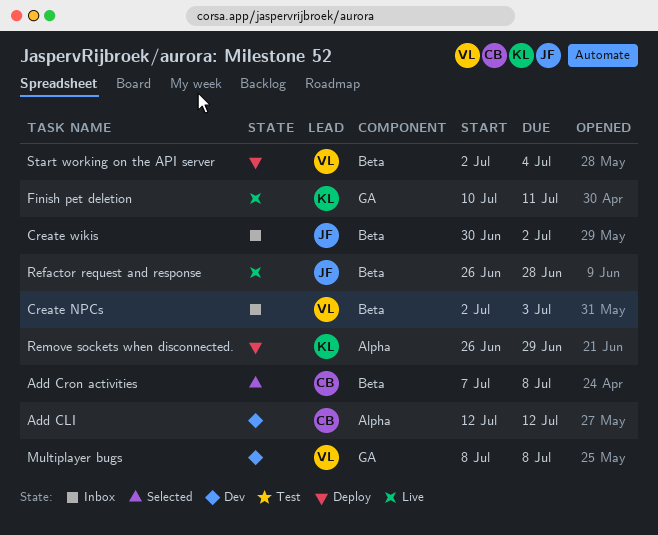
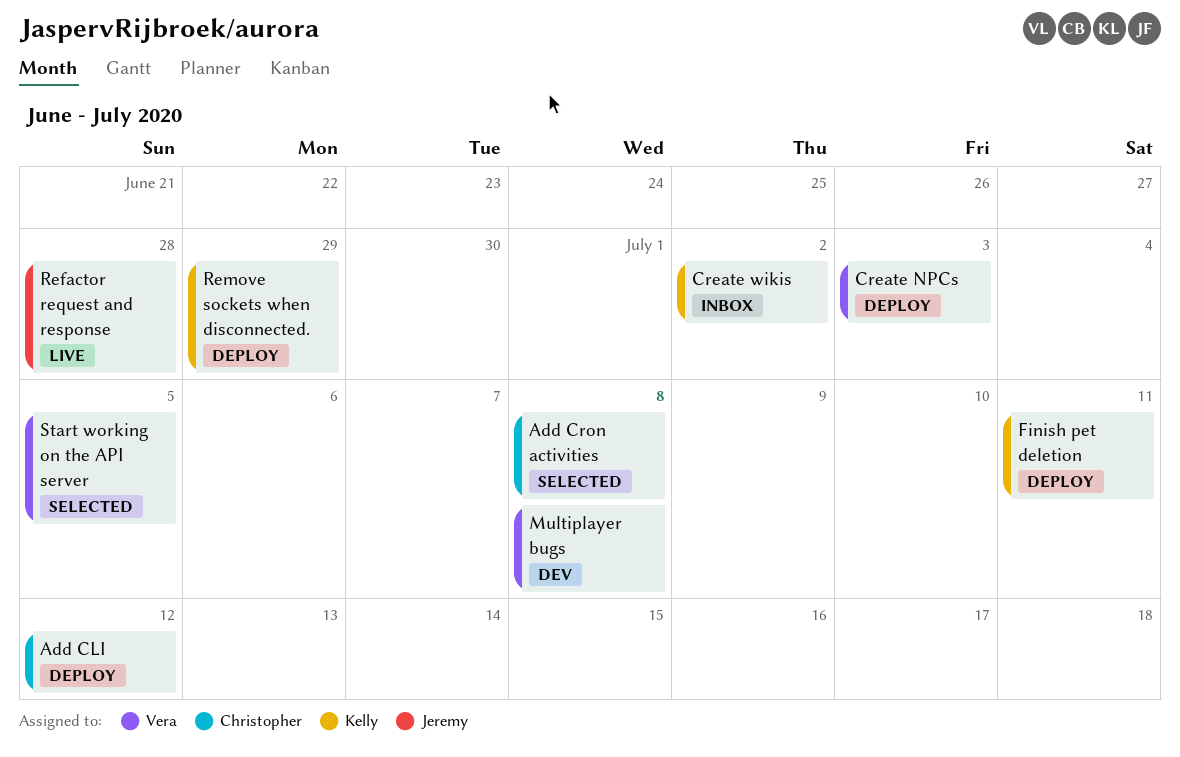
Add CLI, status: Dev -> Deploy
Create NPCs, status: Inbox -> Deploy
Create wikis, owner: Jeremy -> Kelly
Finish pet deletion, status: Live -> Deploy
Start working on the API server, status: Deploy -> Selected
Start working on the API server, due: Jul 4 -> Jul 5

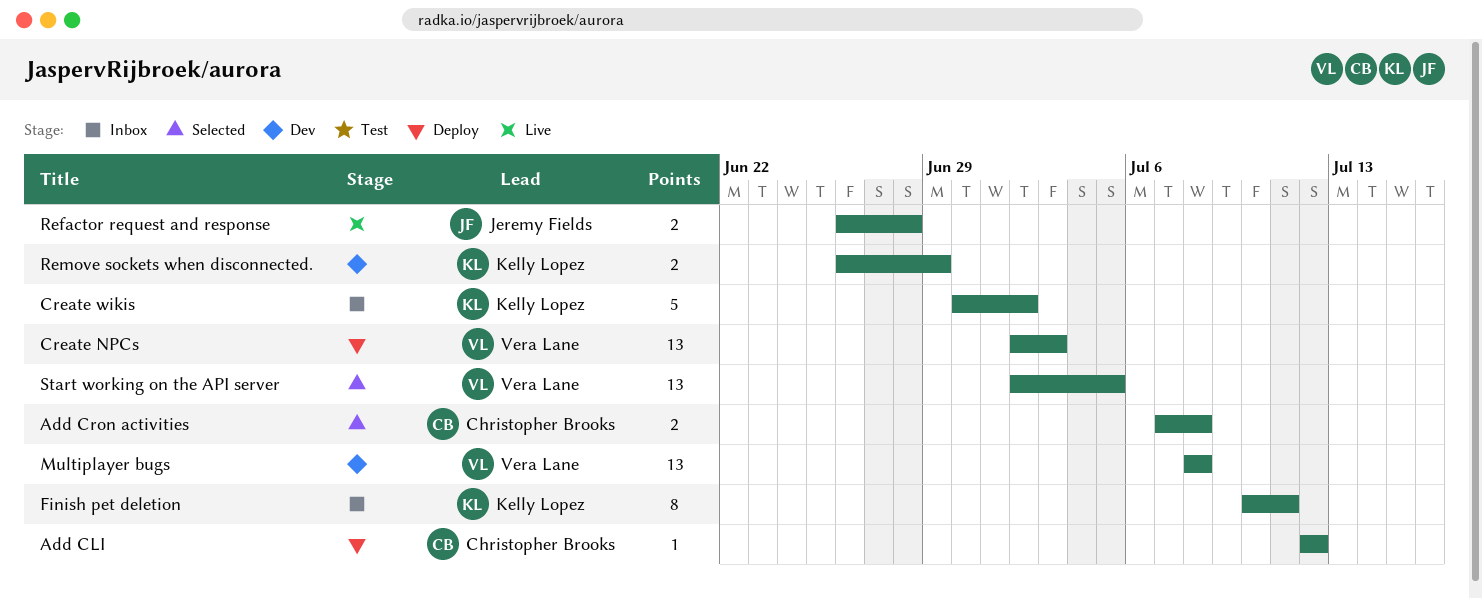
Finish pet deletion, status: Deploy -> Inbox
Remove sockets when disconnected., status: Deploy -> Dev

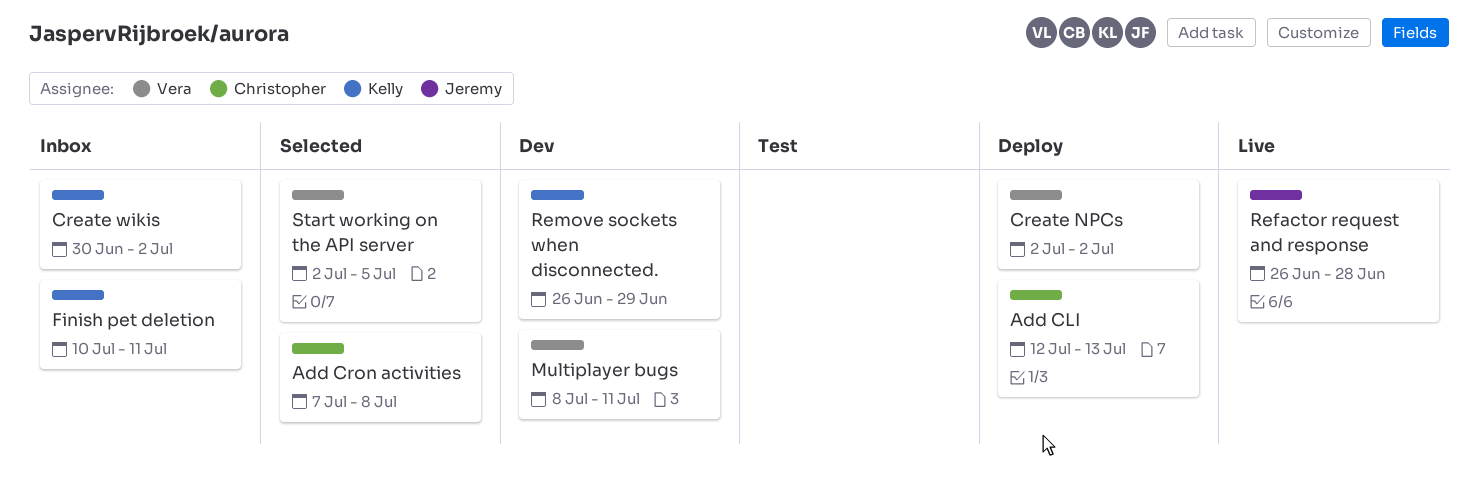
Add CLI, due: Jul 12 -> Jul 13
Create NPCs, due: Jul 3 -> Jul 2
Multiplayer bugs, due: Jul 8 -> Jul 11

